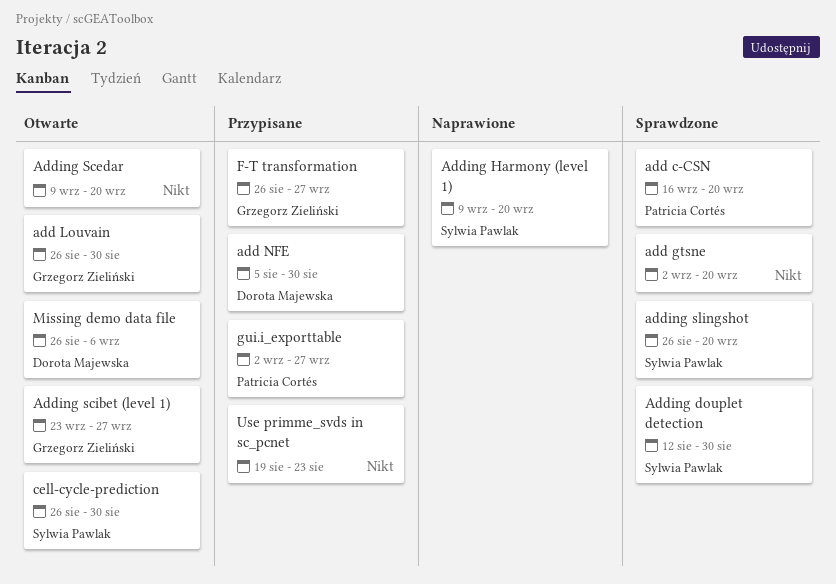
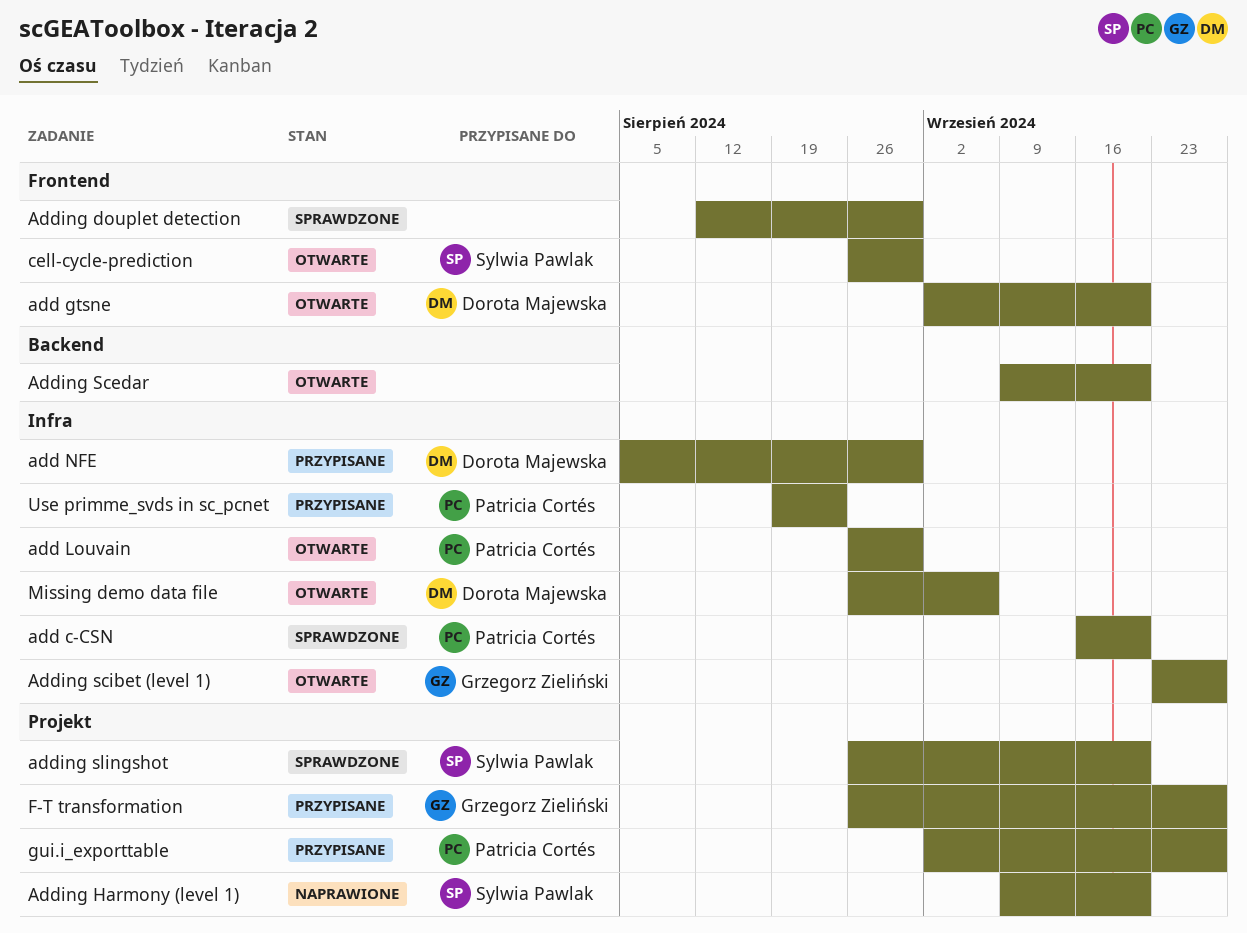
add gtsne, status: Sprawdzone -> Otwarte
add gtsne, owner: none -> Dorota Majewska
add Louvain, owner: Grzegorz Zieliński -> Patricia Cortés
Adding douplet detection, owner: Sylwia Pawlak -> none
Use primme_svds in sc_pcnet, owner: none -> Patricia Cortés

